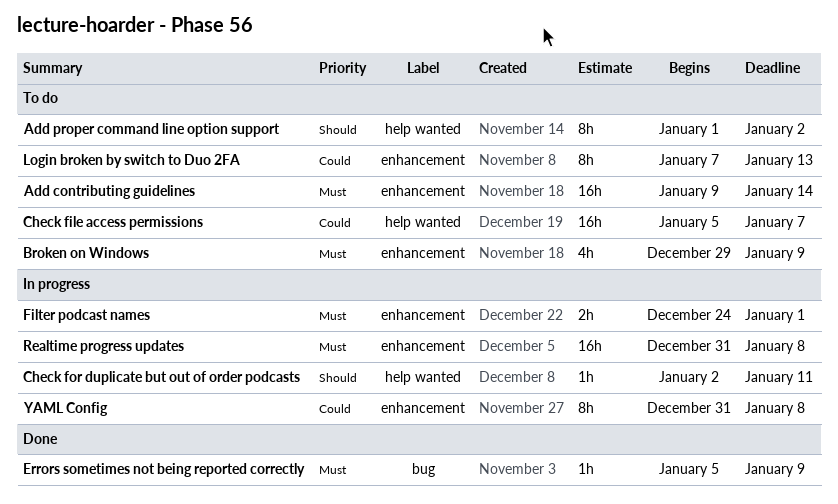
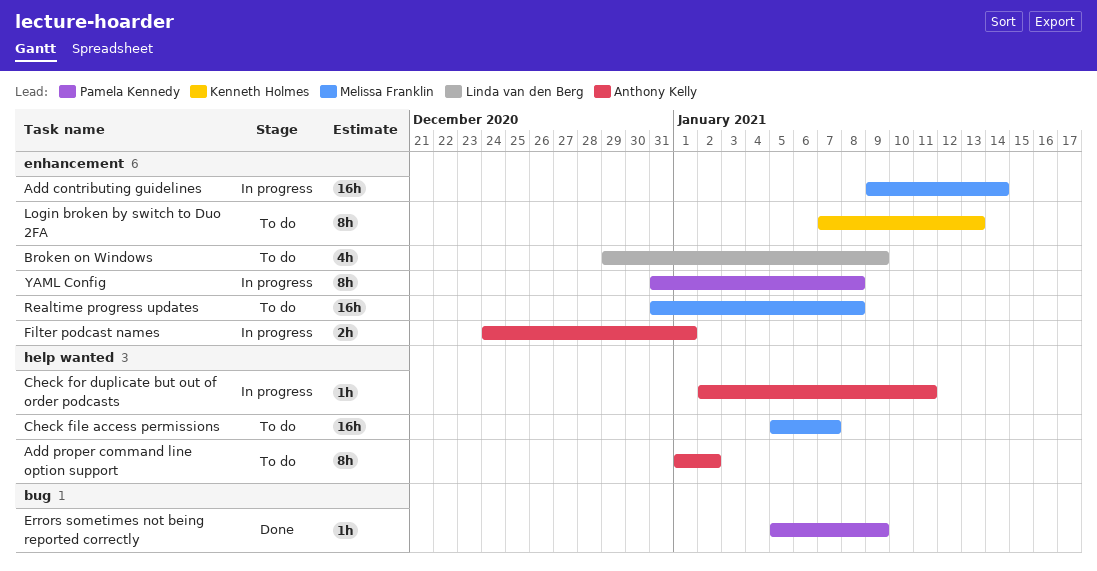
Add contributing guidelines, status: To do -> In progress
Realtime progress updates, status: In progress -> To do

